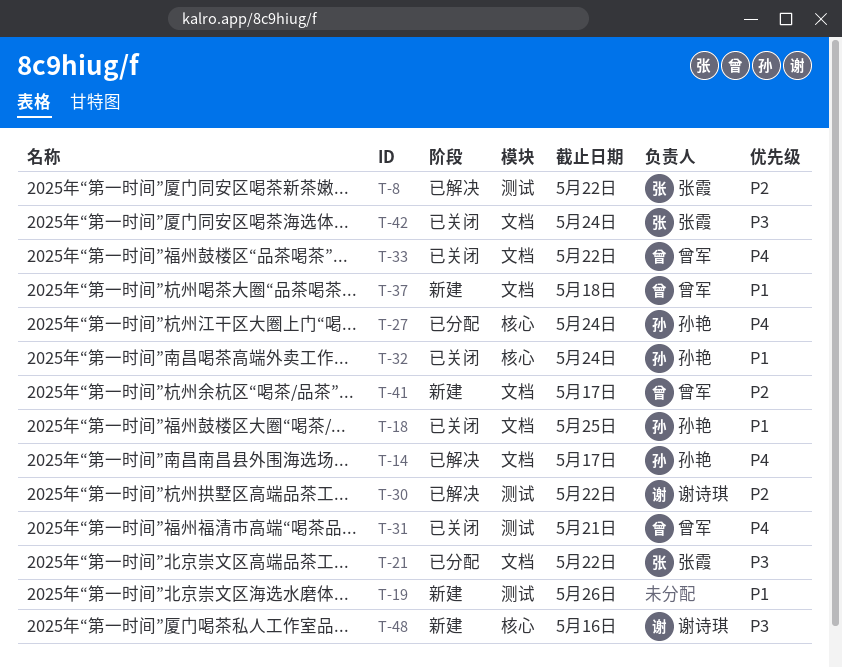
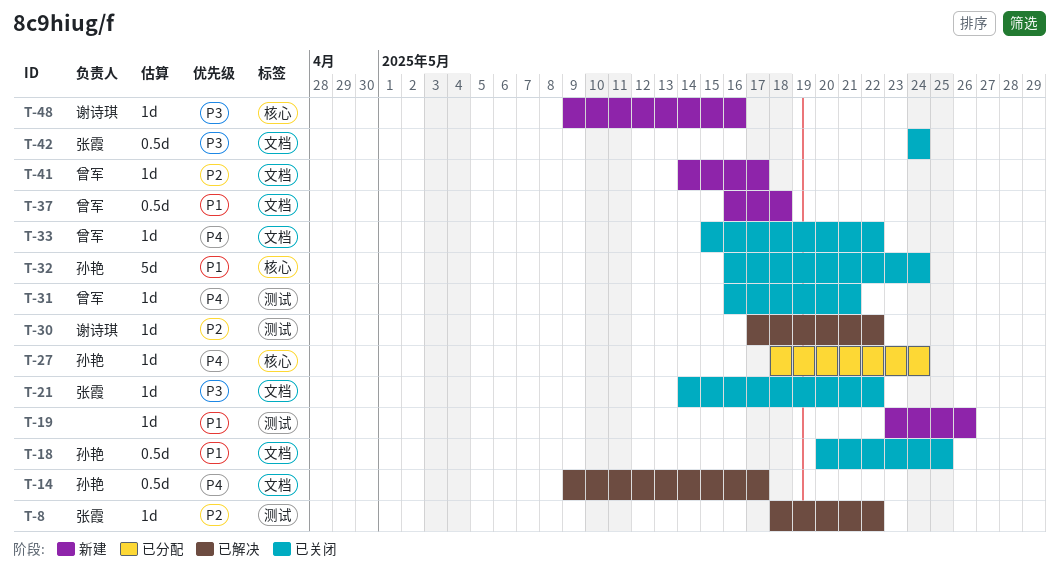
T-21, status: 已分配 -> 已关闭

